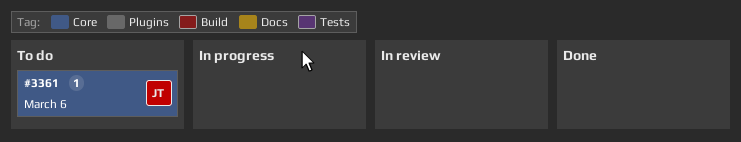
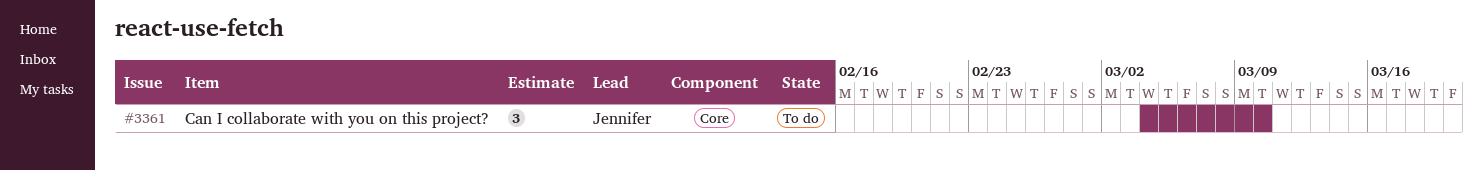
#3361, estimate: 1 -> 3
#3361, due: Mar 6 -> Mar 10

